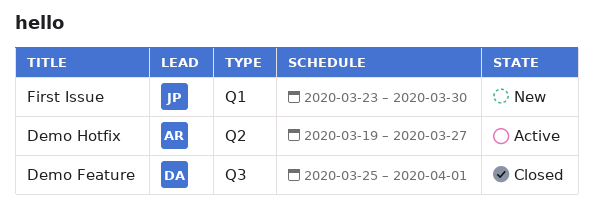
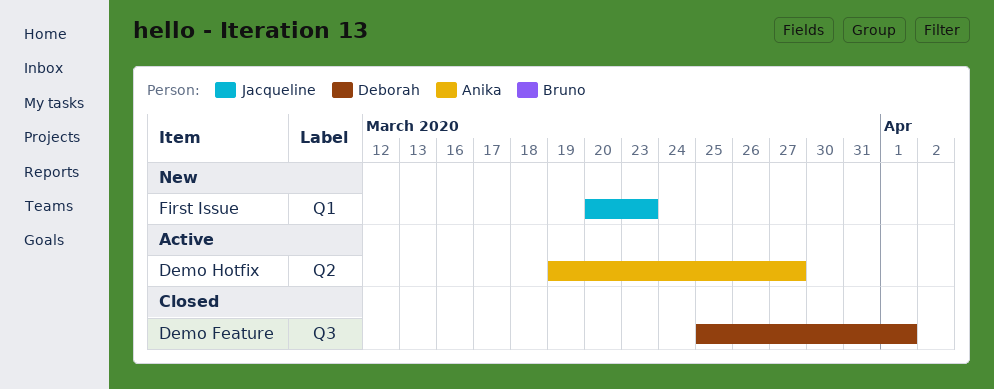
First Issue, start: Mar 23 -> Mar 20
First Issue, due: Mar 30 -> Mar 23

